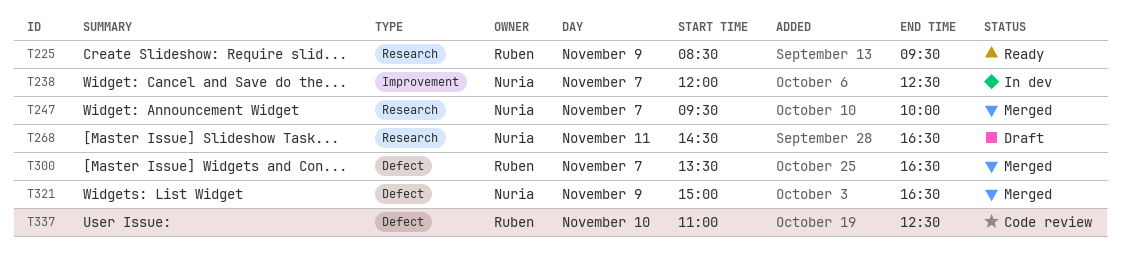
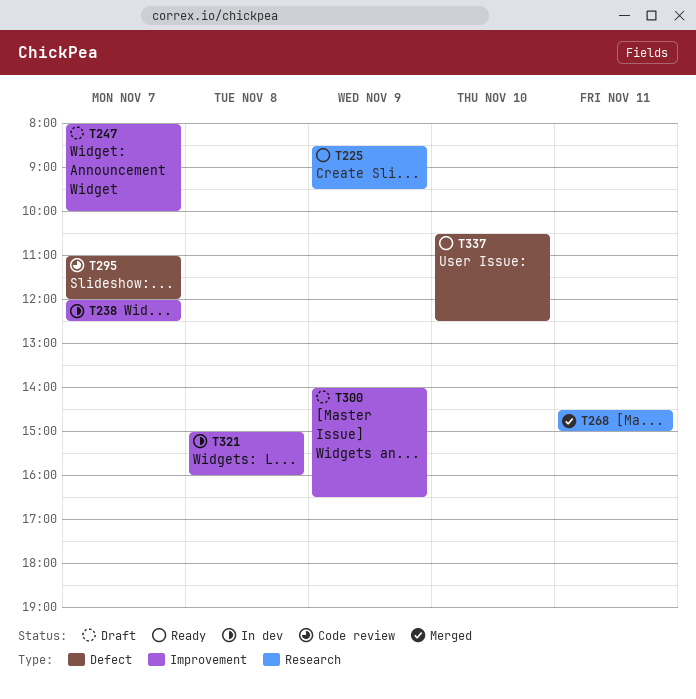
T247, status: Merged -> Draft
T247, label: Research -> Improvement
T247, begins: 09:30 -> 08:00
T268, status: Draft -> Merged
T268, ends: 16:30 -> 15:00
T295: none -> present
T300, status: Merged -> Draft
T300, label: Defect -> Improvement
T300, day: Nov 7 -> Nov 9
T300, begins: 13:30 -> 14:00
T321, status: Merged -> In dev
T321, label: Defect -> Improvement
T321, day: Nov 9 -> Nov 8
T321, ends: 16:30 -> 16:00
T337, status: Code review -> Ready
T337, begins: 11:00 -> 10:30

